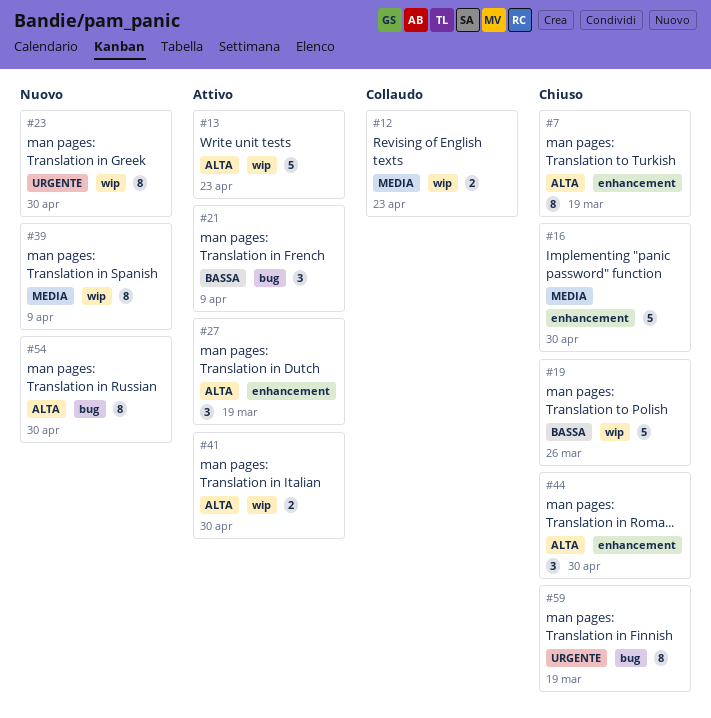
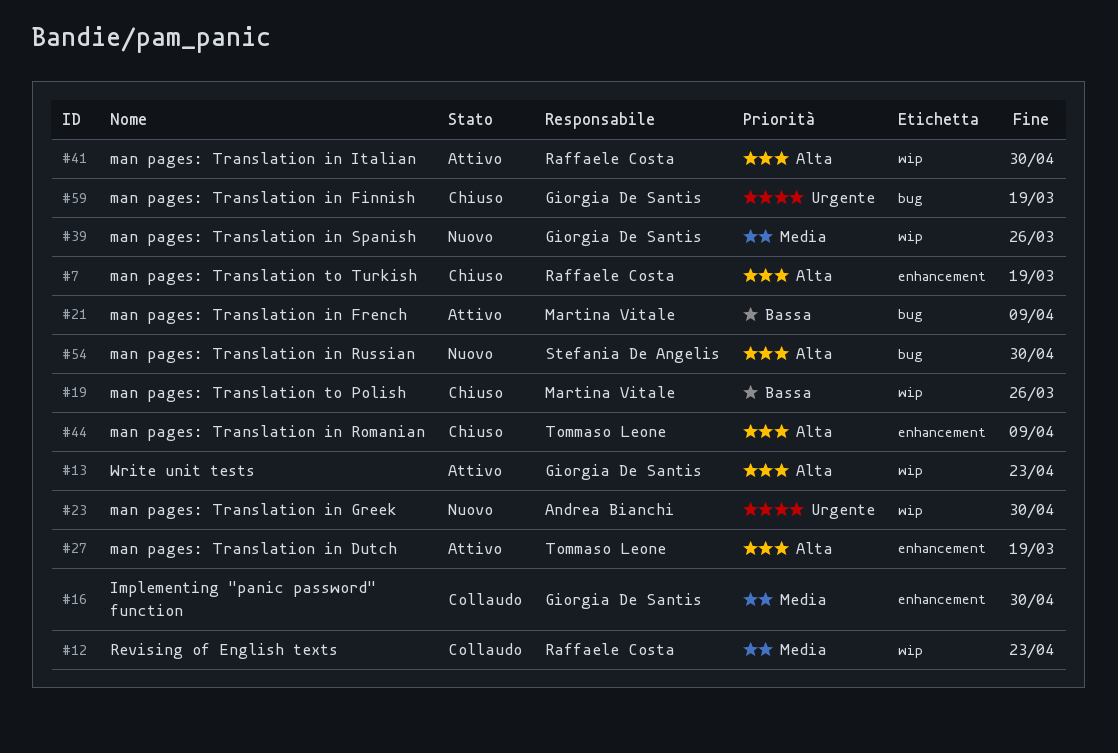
#16, status: Chiuso -> Collaudo
#39, due: Apr 9 -> Mar 26
#44, due: Apr 30 -> Apr 9

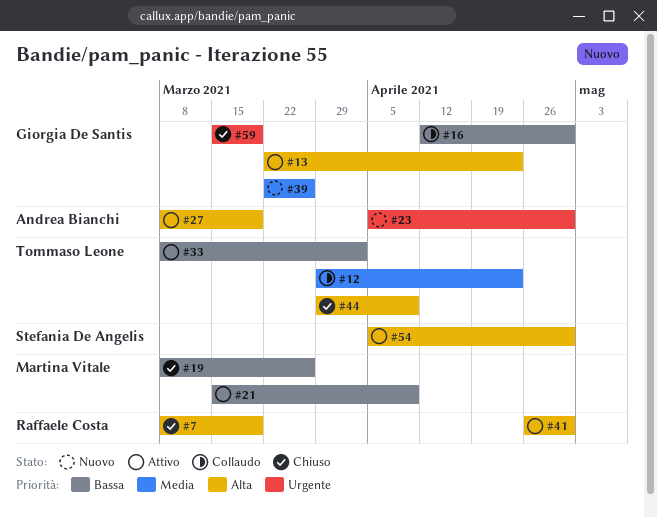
#12, owner: Raffaele Costa -> Tommaso Leone
#16, priority: Media -> Bassa
#27, owner: Tommaso Leone -> Andrea Bianchi
#33: none -> present
#54, status: Nuovo -> Attivo

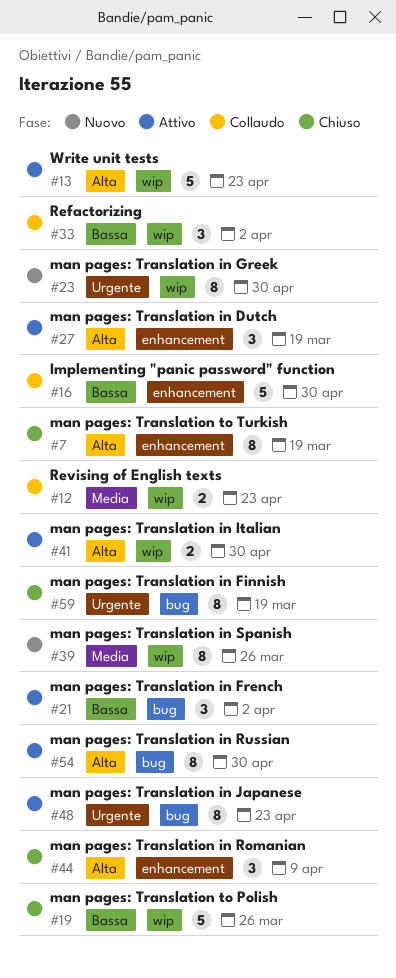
#21, due: Apr 9 -> Apr 2
#33, status: Attivo -> Collaudo
#48: none -> present

